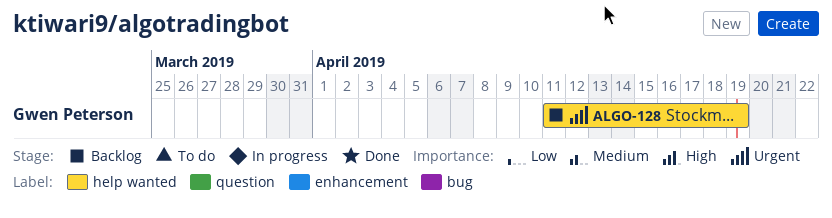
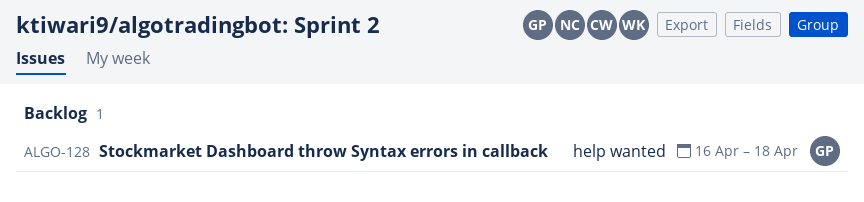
ALGO-128, start: Apr 11 -> Apr 16
ALGO-128, due: Apr 19 -> Apr 18

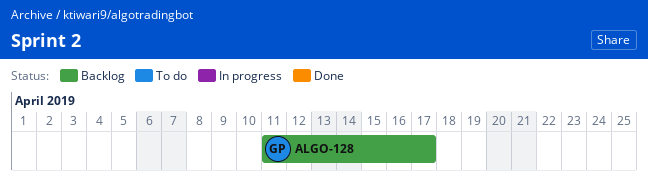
ALGO-128, start: Apr 16 -> Apr 11
ALGO-128, due: Apr 18 -> Apr 17

